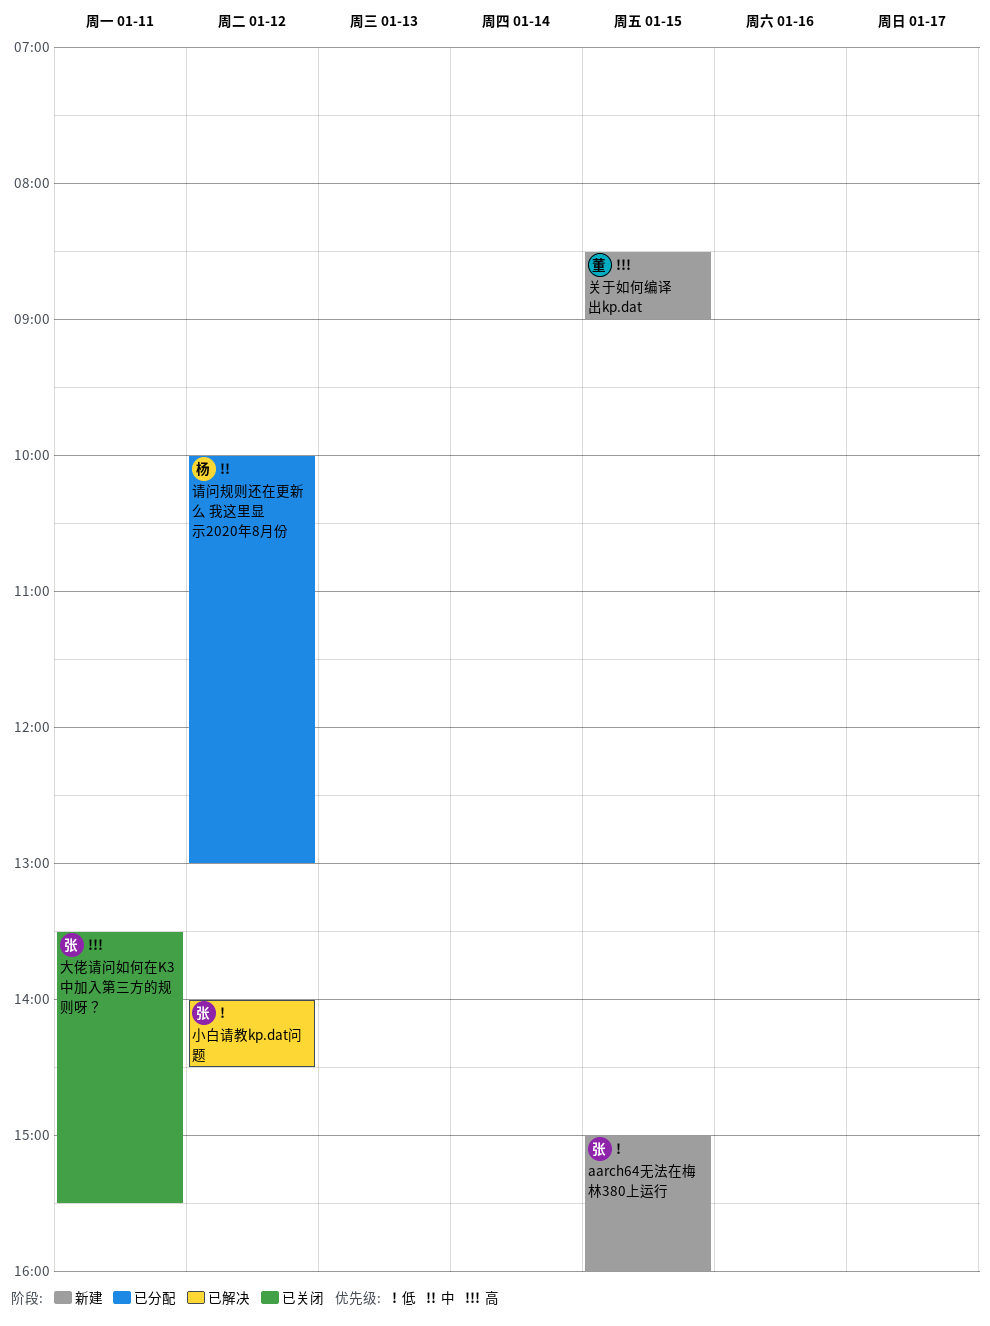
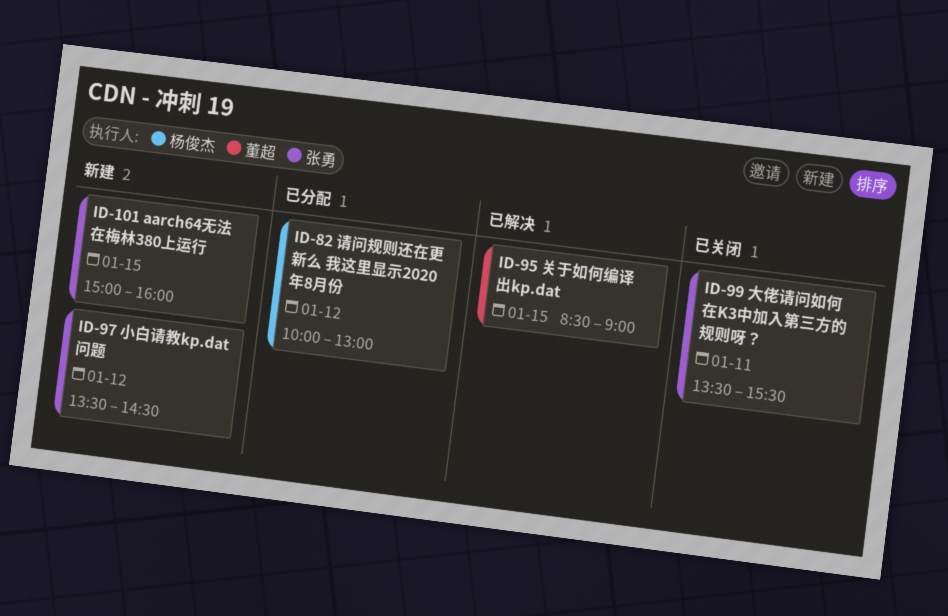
关于如何编译出kp.dat, status: 新建 -> 已解决
小白请教kp.dat问题, status: 已解决 -> 新建
小白请教kp.dat问题, begins: 14:00 -> 13:30

